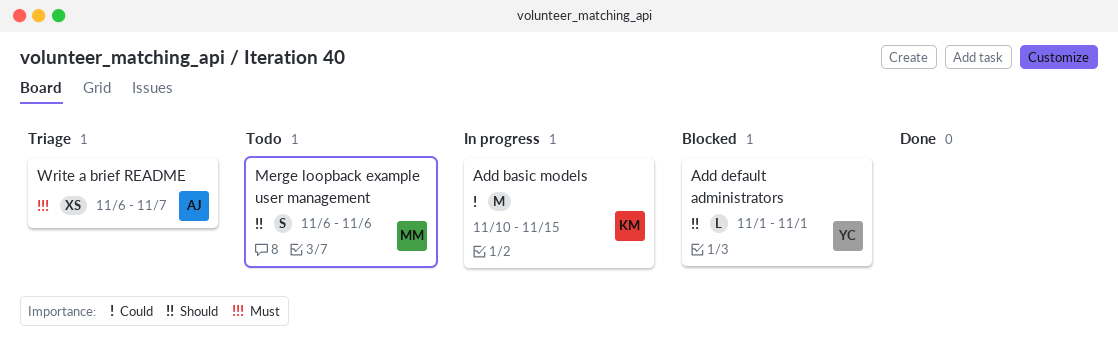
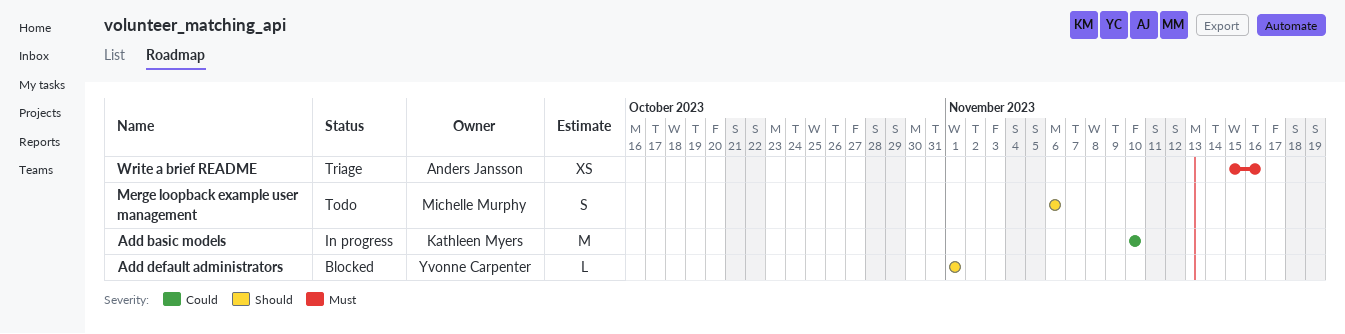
Add basic models, due: Nov 15 -> Nov 10
Write a brief README, start: Nov 6 -> Nov 15
Write a brief README, due: Nov 7 -> Nov 16

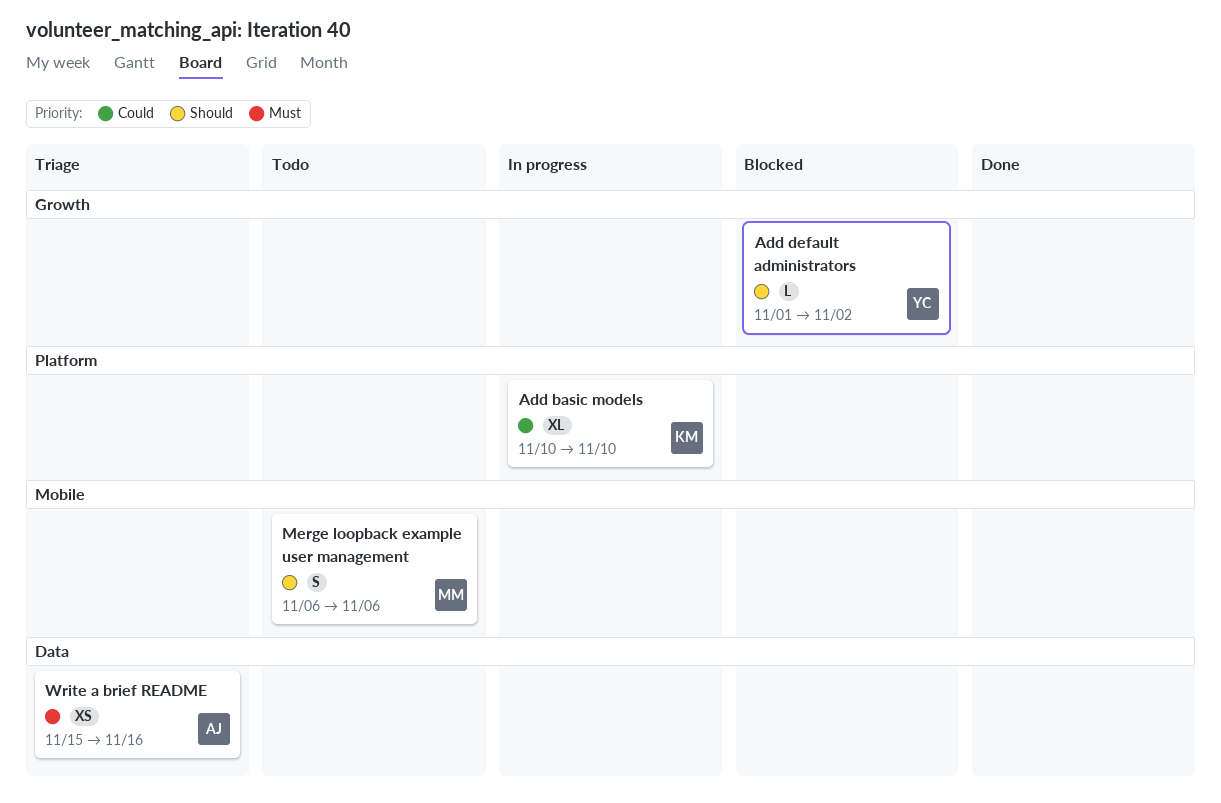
Add basic models, estimate: M -> XL
Add default administrators, due: Nov 1 -> Nov 2

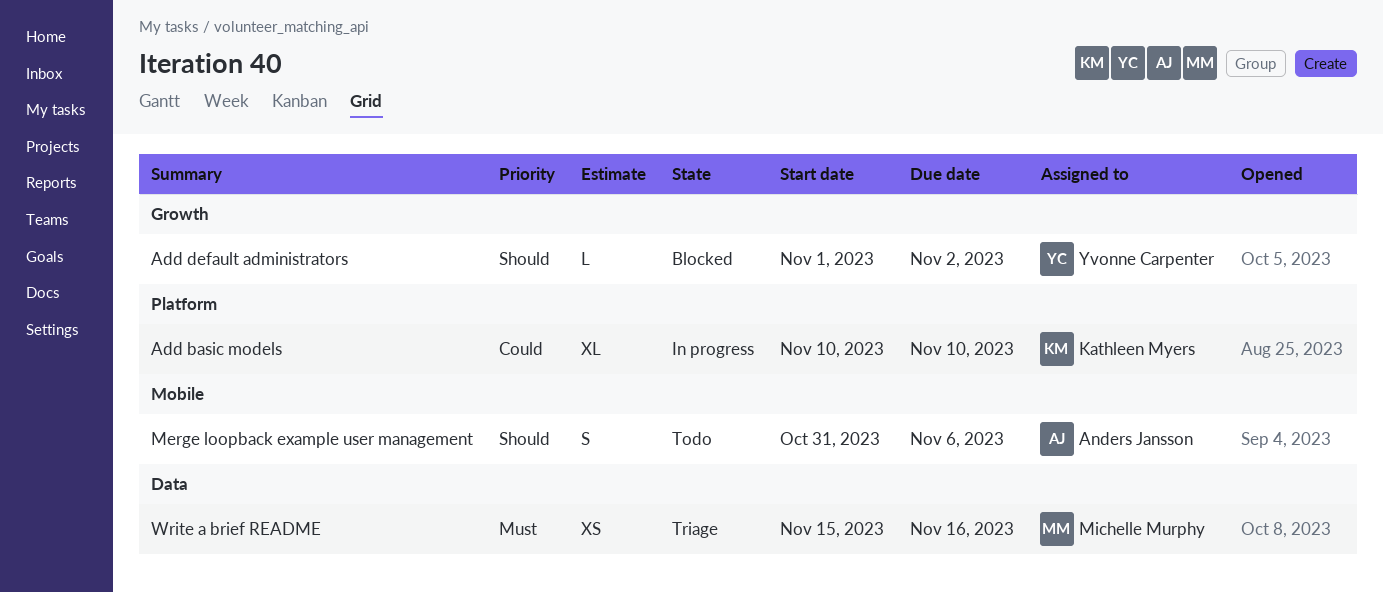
Merge loopback example user management, owner: Michelle Murphy -> Anders Jansson
Merge loopback example user management, start: Nov 6 -> Oct 31
Write a brief README, owner: Anders Jansson -> Michelle Murphy

